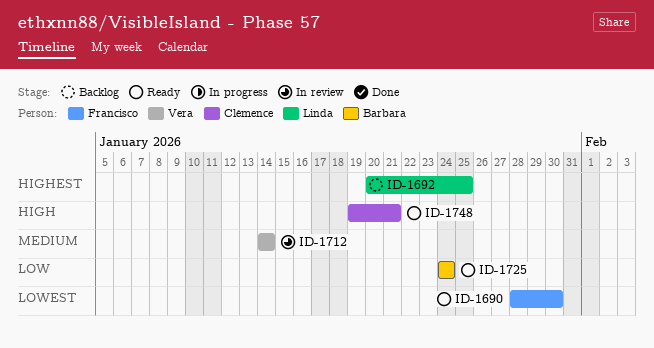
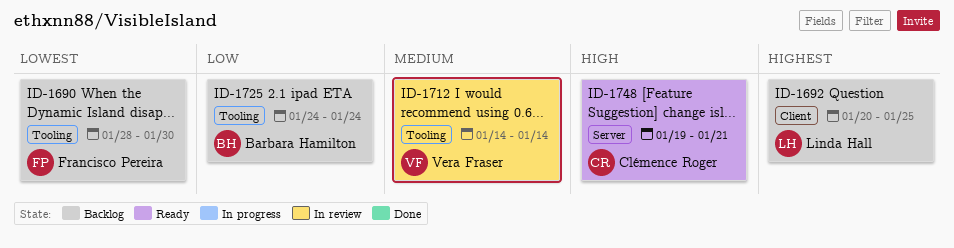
ID-1690, status: Ready -> Backlog
ID-1725, status: Ready -> Backlog

